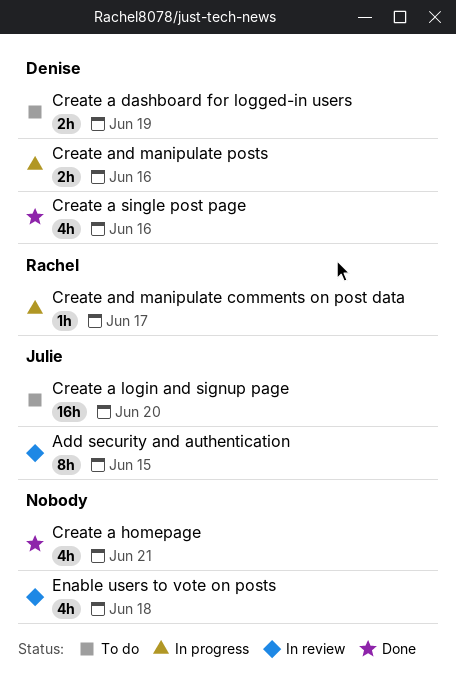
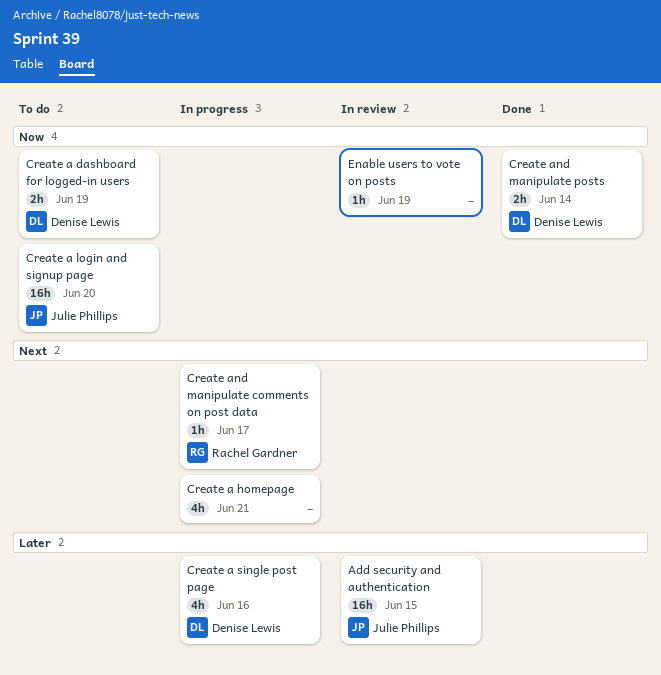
Add security and authentication, estimate: 8h -> 16h
Create a homepage, status: Done -> In progress
Create a single post page, status: Done -> In progress
Create and manipulate posts, status: In progress -> Done
Create and manipulate posts, due: Jun 16 -> Jun 14
Enable users to vote on posts, estimate: 4h -> 1h
Enable users to vote on posts, due: Jun 18 -> Jun 19

